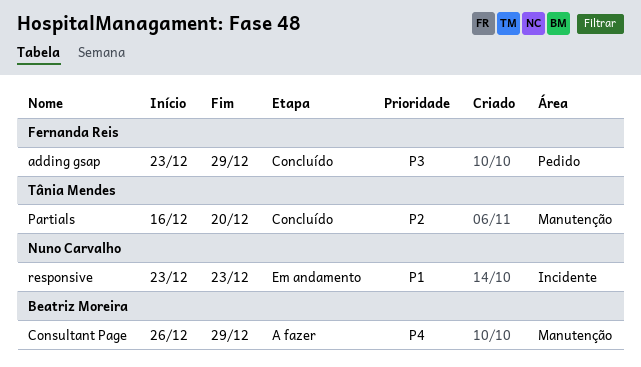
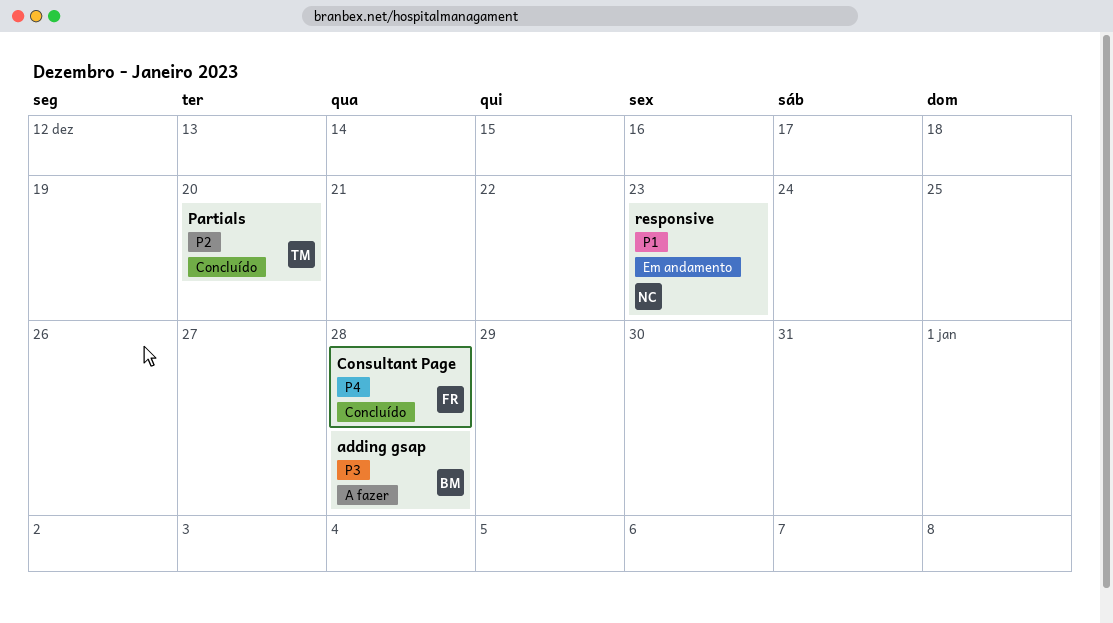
adding gsap, status: Concluído -> A fazer
adding gsap, owner: Fernanda Reis -> Beatriz Moreira
adding gsap, due: Dec 29 -> Dec 28
Consultant Page, status: A fazer -> Concluído
Consultant Page, owner: Beatriz Moreira -> Fernanda Reis
Consultant Page, due: Dec 29 -> Dec 28

